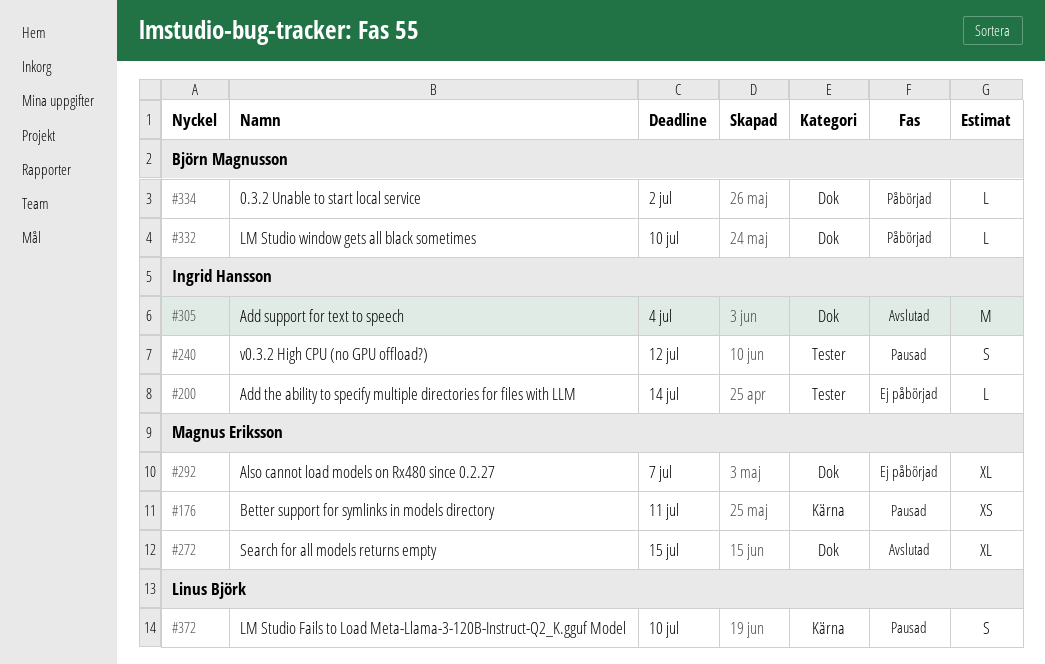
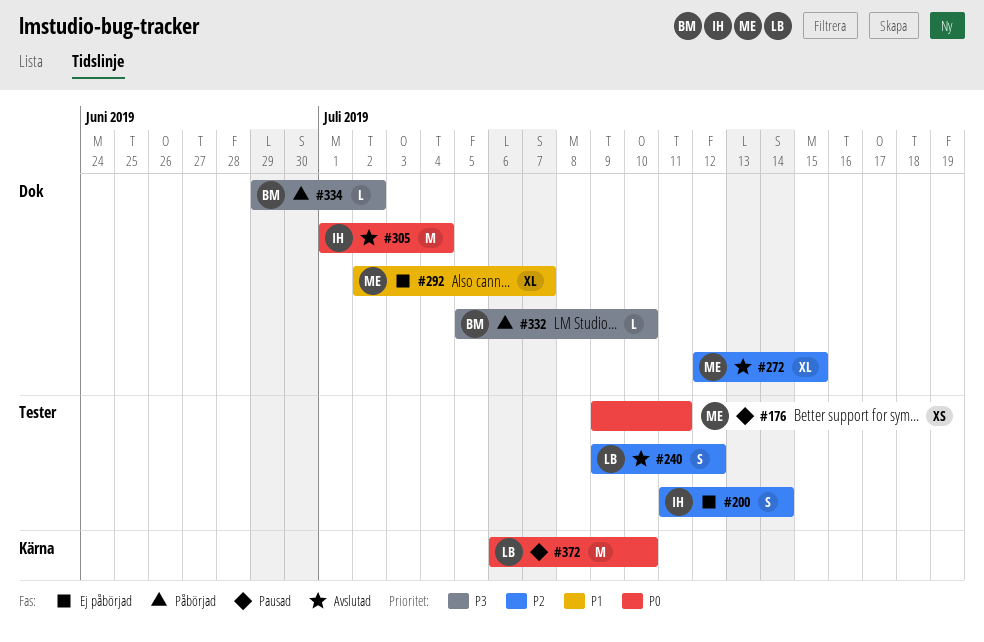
#176, label: Kärna -> Tester
#200, estimate: L -> S
#240, status: Pausad -> Avslutad
#240, owner: Ingrid Hansson -> Linus Björk
#372, estimate: S -> M

